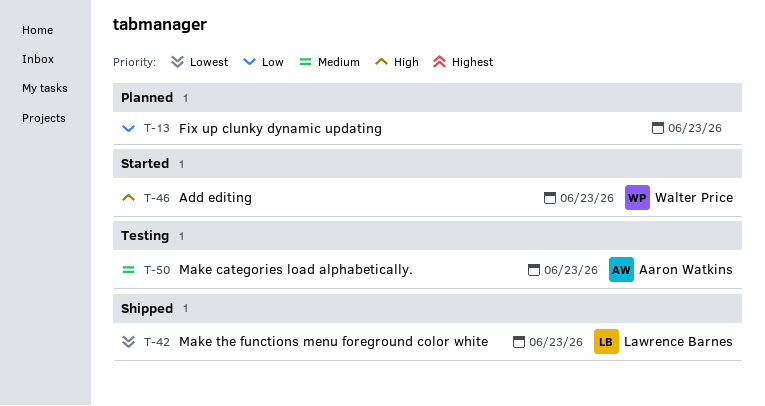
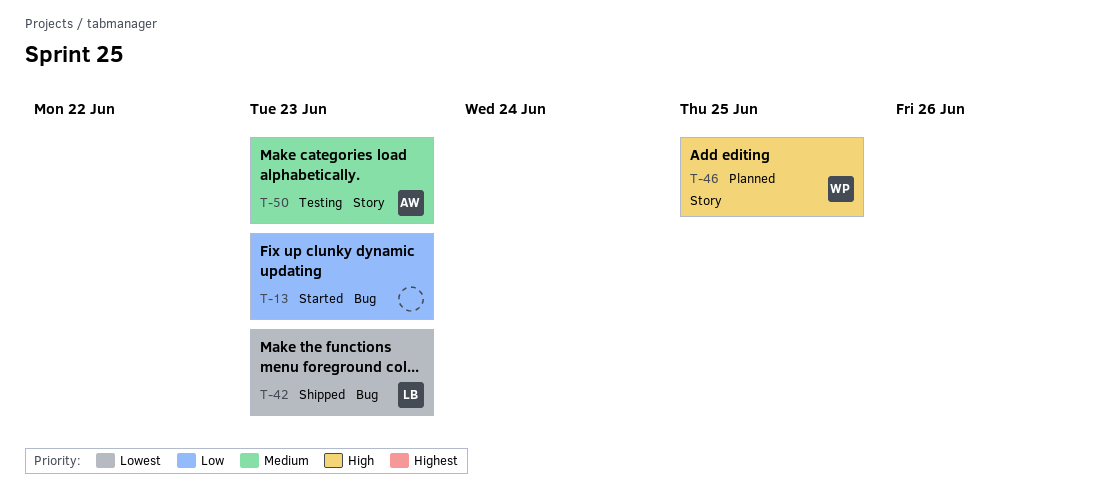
T-13, status: Planned -> Started
T-46, status: Started -> Planned
T-46, due: Jun 23 -> Jun 25

